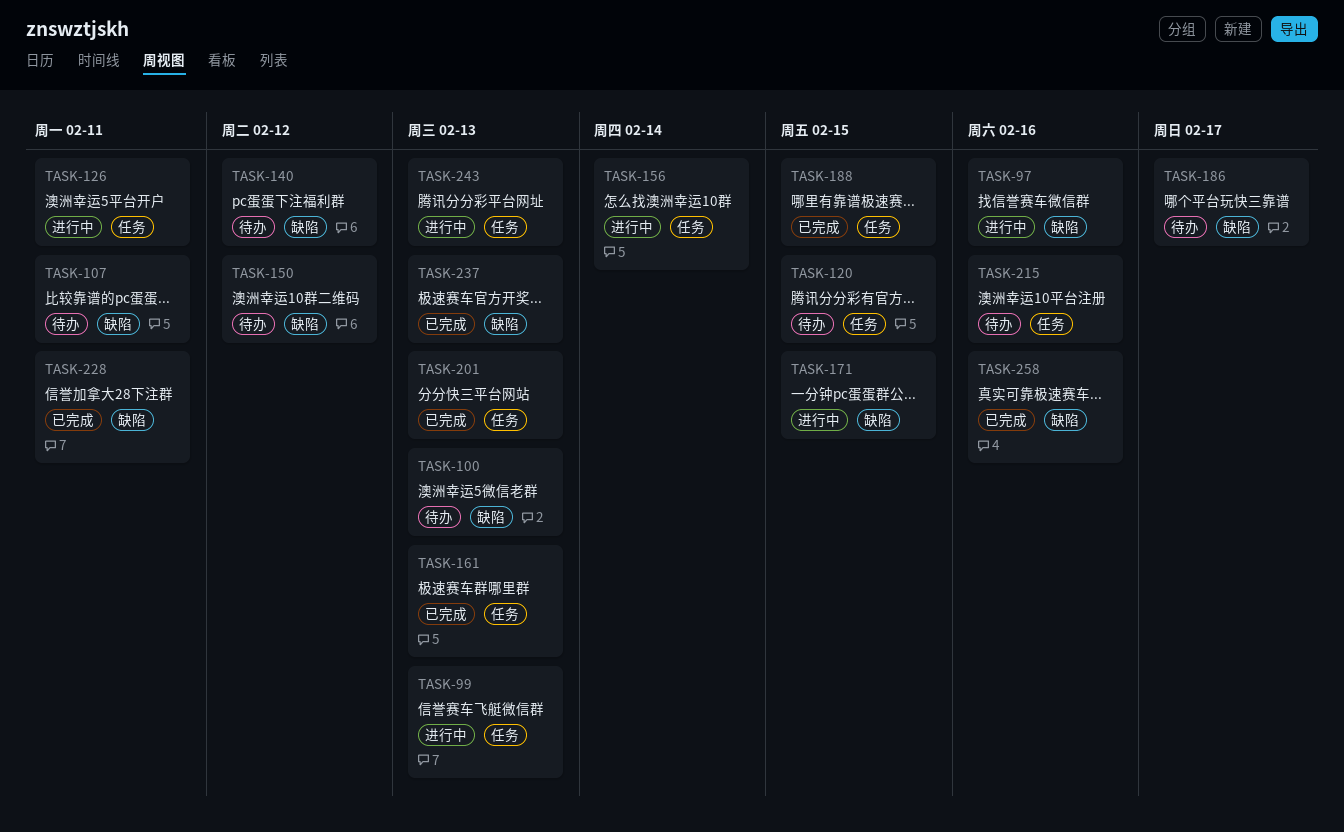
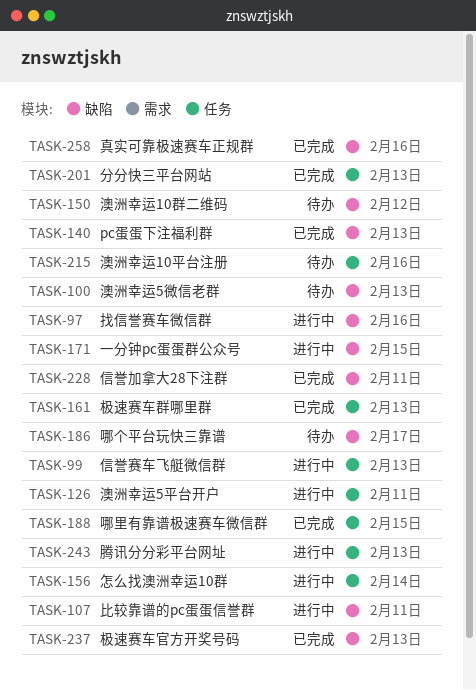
TASK-107, status: 待办 -> 进行中
TASK-120: present -> none
TASK-140, status: 待办 -> 已完成
TASK-140, due: Feb 12 -> Feb 13

